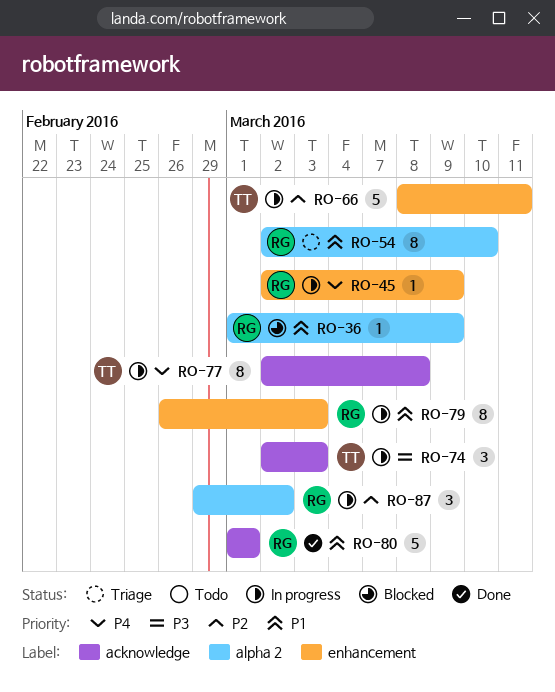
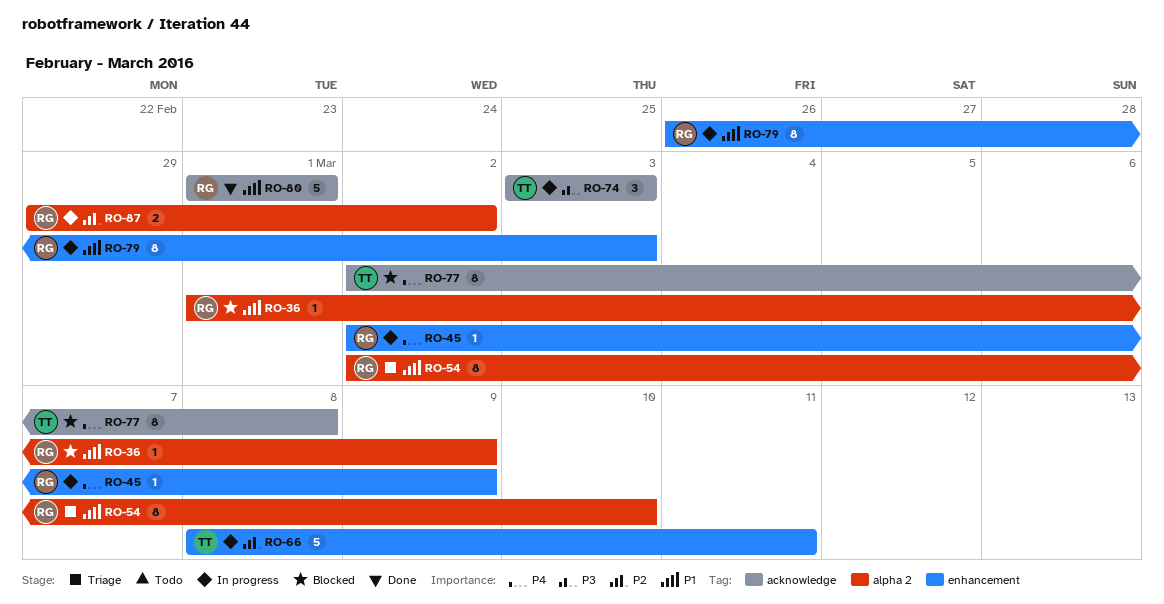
RO-74, start: Mar 2 -> Mar 3
RO-77, status: In progress -> Blocked
RO-87, estimate: 3 -> 2

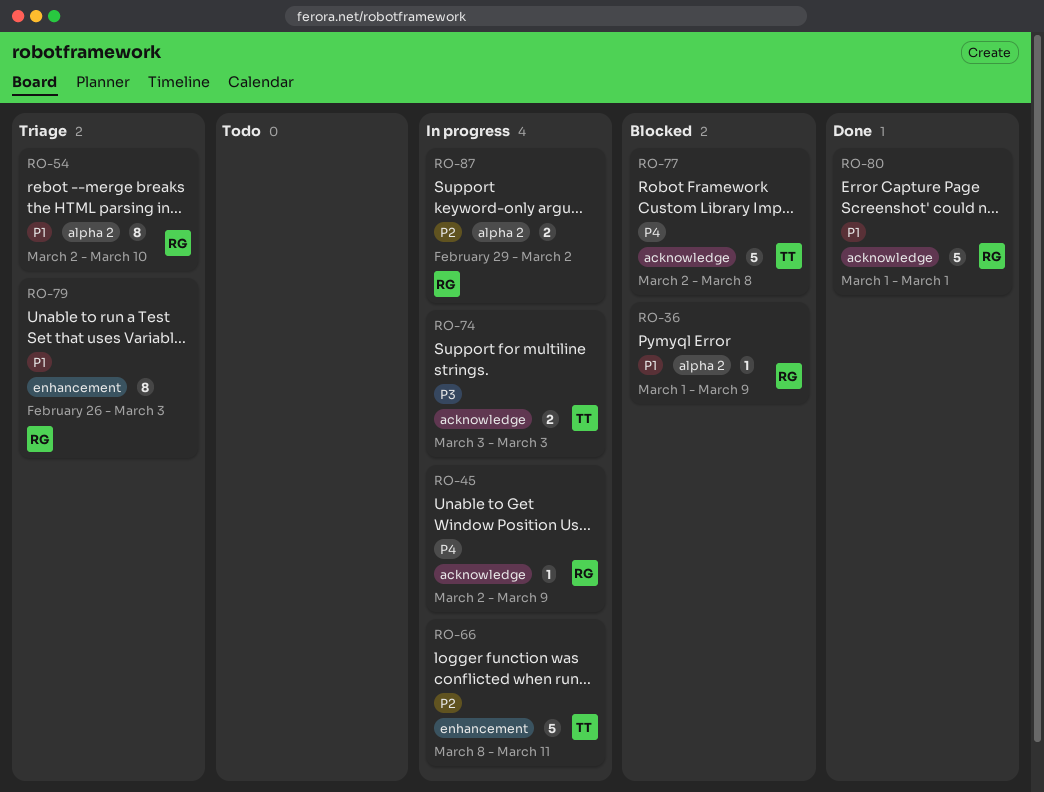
RO-45, label: enhancement -> acknowledge
RO-74, estimate: 3 -> 2
RO-77, estimate: 8 -> 5
RO-79, status: In progress -> Triage

